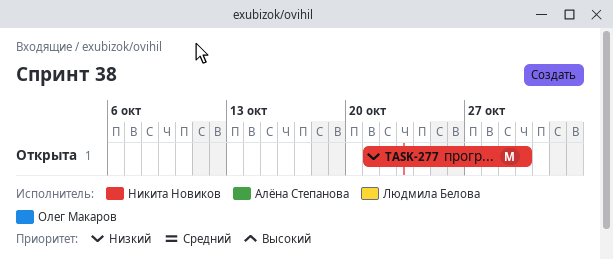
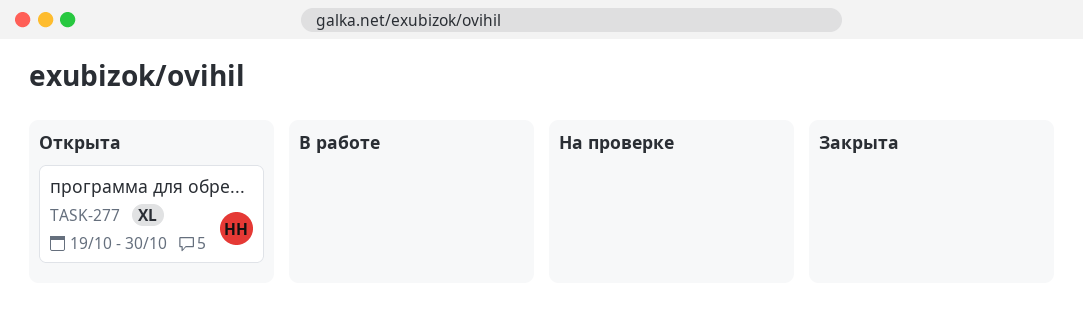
TASK-277, estimate: M -> XL
TASK-277, start: Oct 21 -> Oct 19

